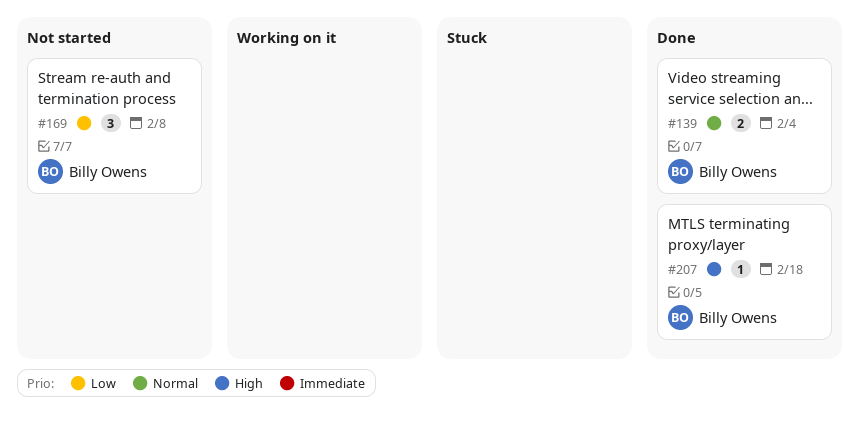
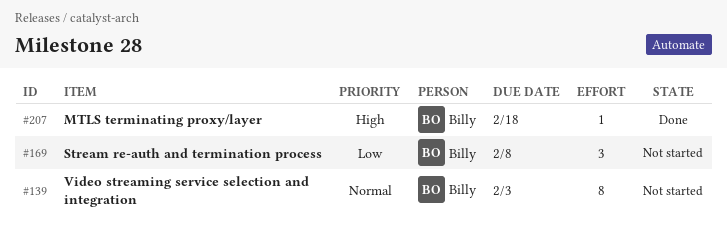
#139, status: Done -> Not started
#139, estimate: 2 -> 8
#139, due: Feb 4 -> Feb 3

